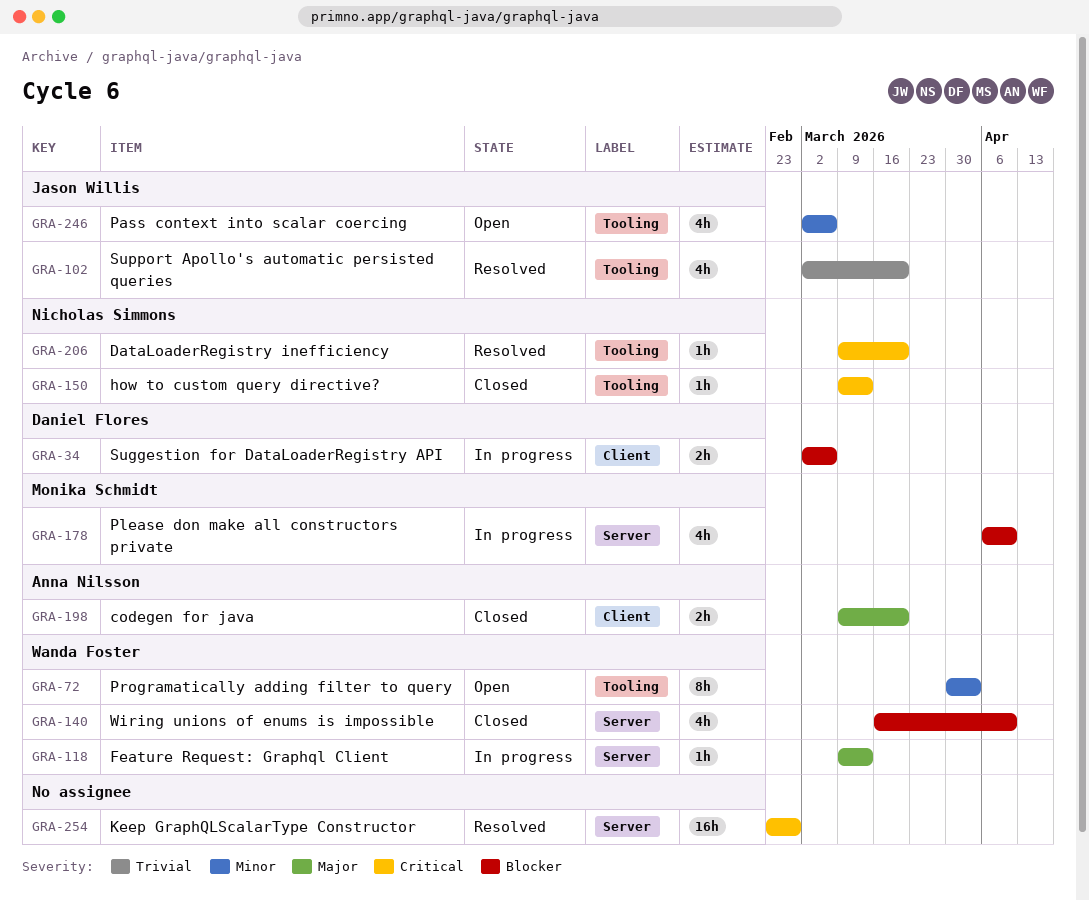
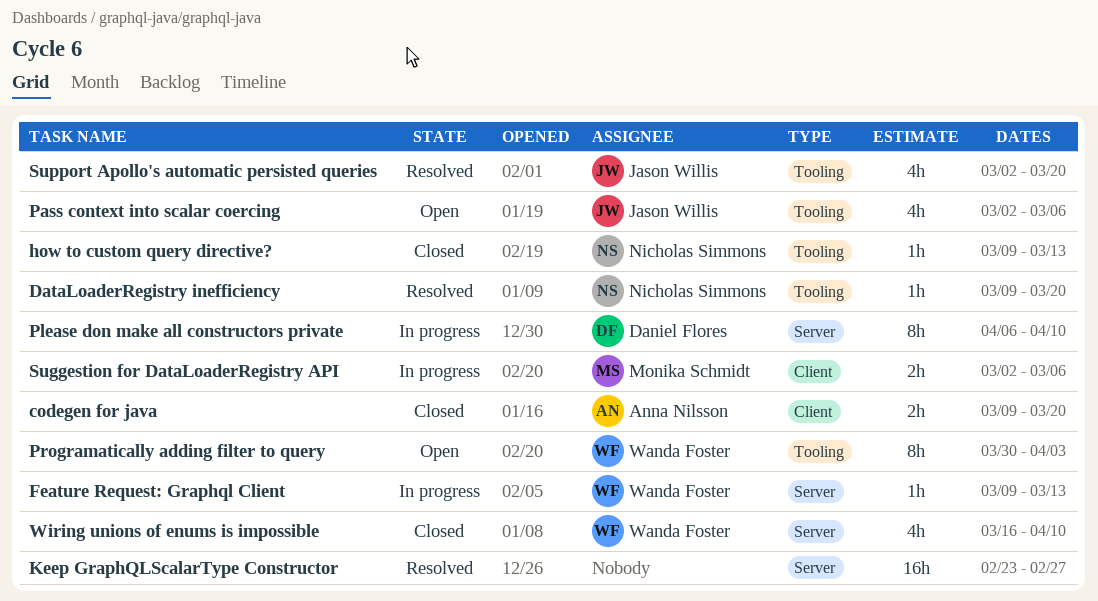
Please don make all constructors private, owner: Monika Schmidt -> Daniel Flores
Please don make all constructors private, estimate: 4h -> 8h
Suggestion for DataLoaderRegistry API, owner: Daniel Flores -> Monika Schmidt

